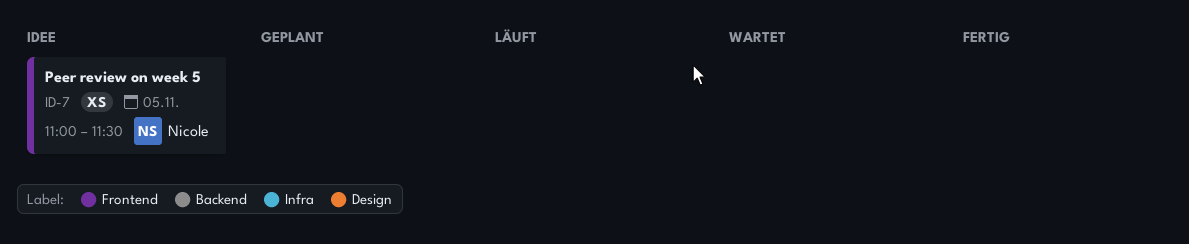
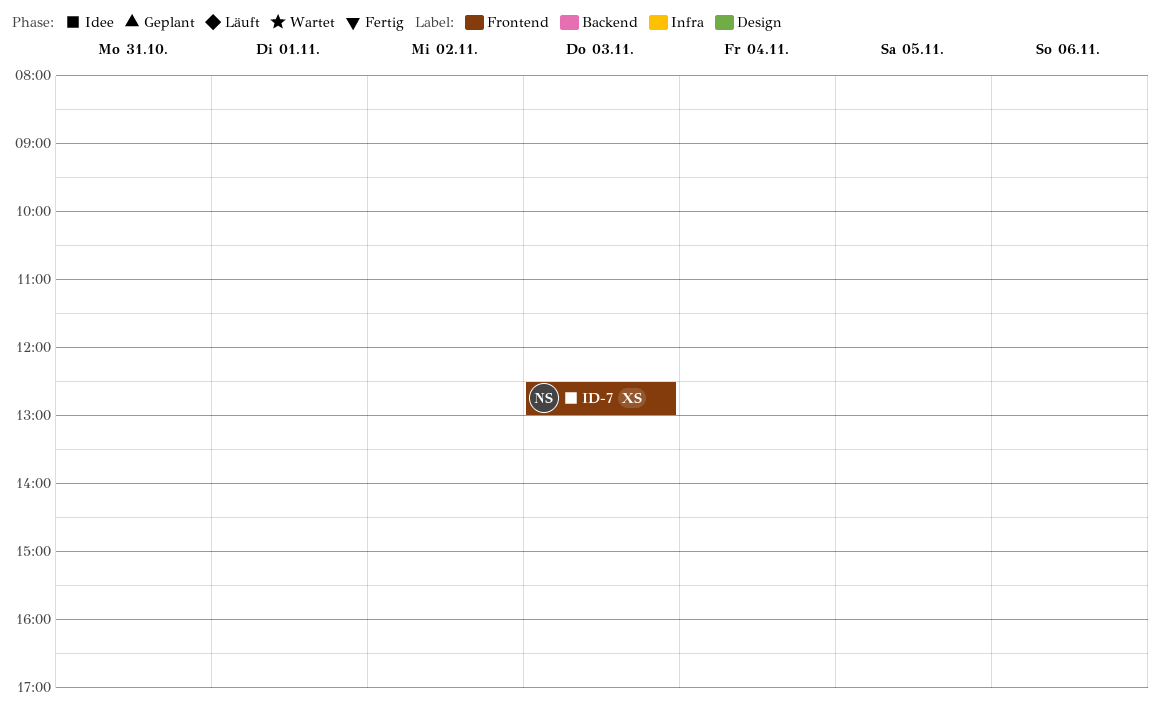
ID-7, day: Nov 5 -> Nov 3
ID-7, begins: 11:00 -> 12:30
ID-7, ends: 11:30 -> 13:00

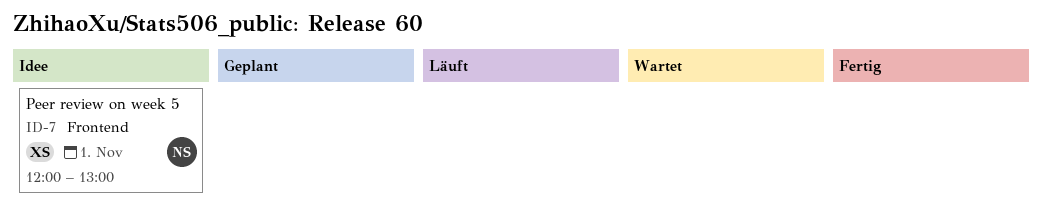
ID-7, day: Nov 3 -> Nov 1
ID-7, begins: 12:30 -> 12:00

